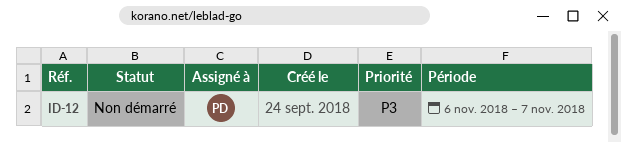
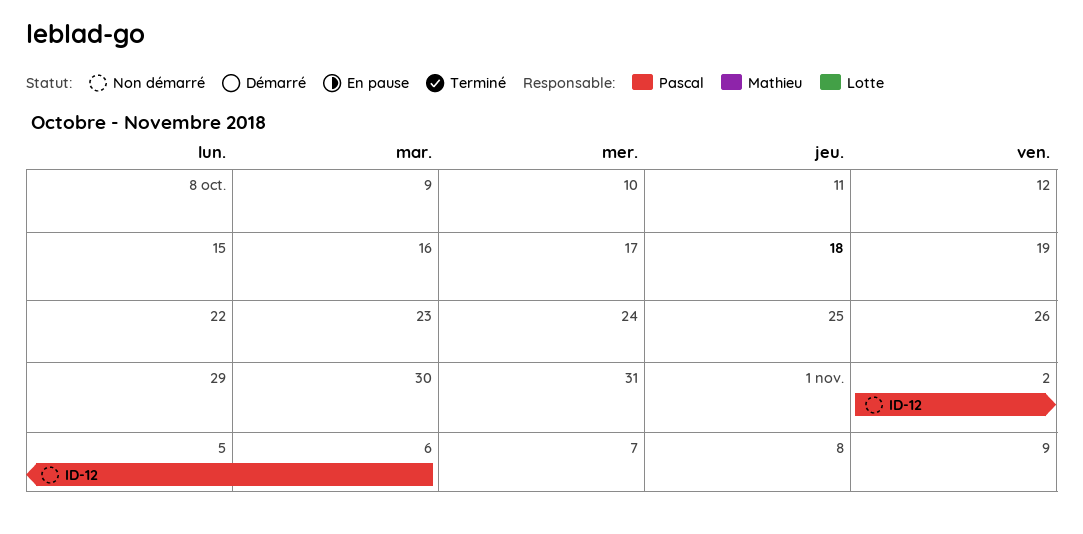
ID-12, start: Nov 6 -> Nov 2
ID-12, due: Nov 7 -> Nov 6

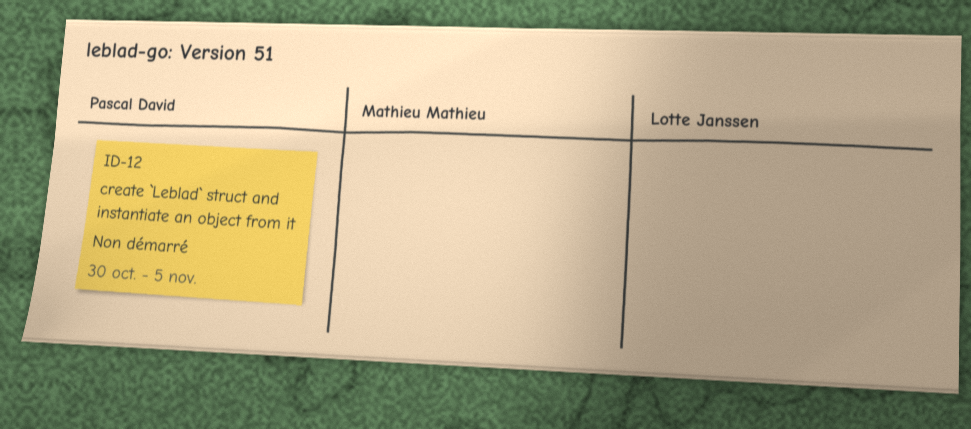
ID-12, start: Nov 2 -> Oct 30
ID-12, due: Nov 6 -> Nov 5

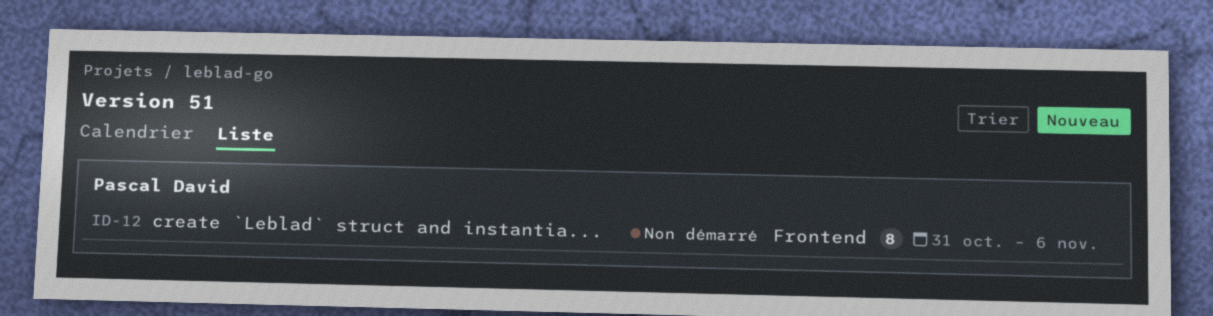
ID-12, start: Oct 30 -> Oct 31
ID-12, due: Nov 5 -> Nov 6

